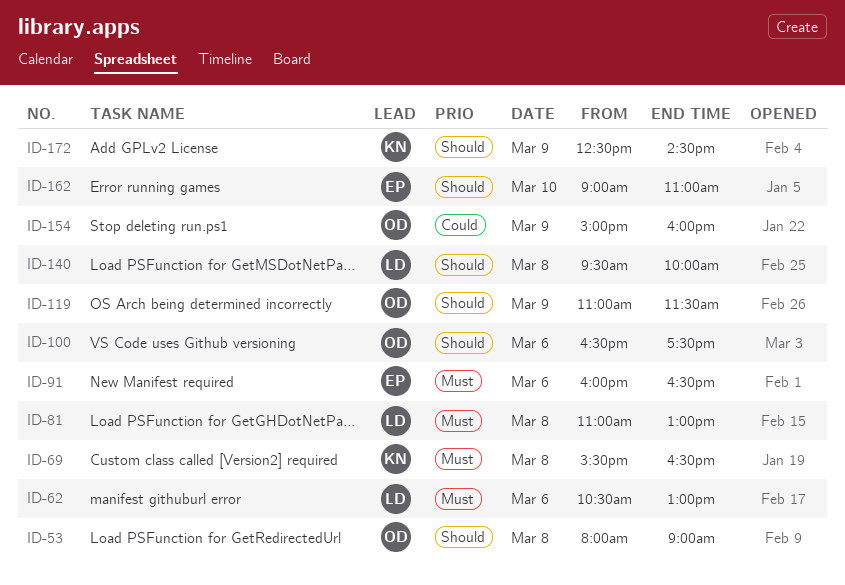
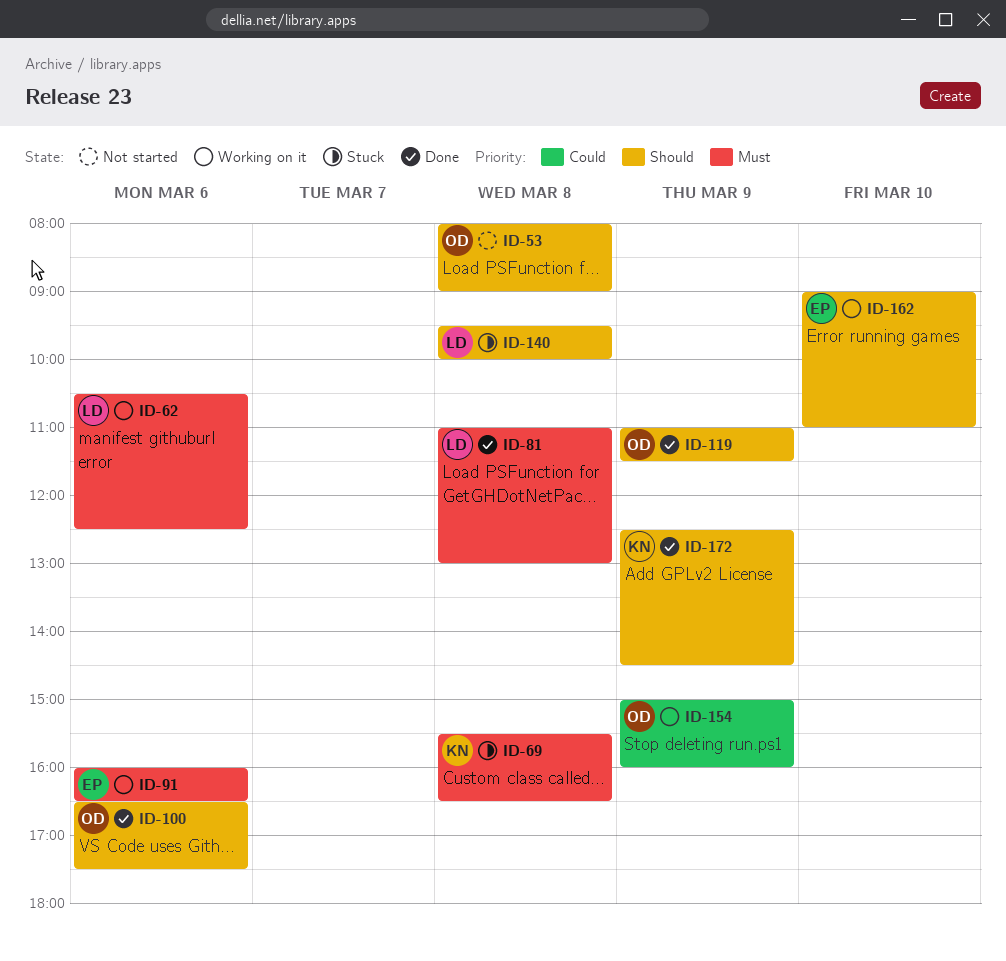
ID-62, ends: 13:00 -> 12:30

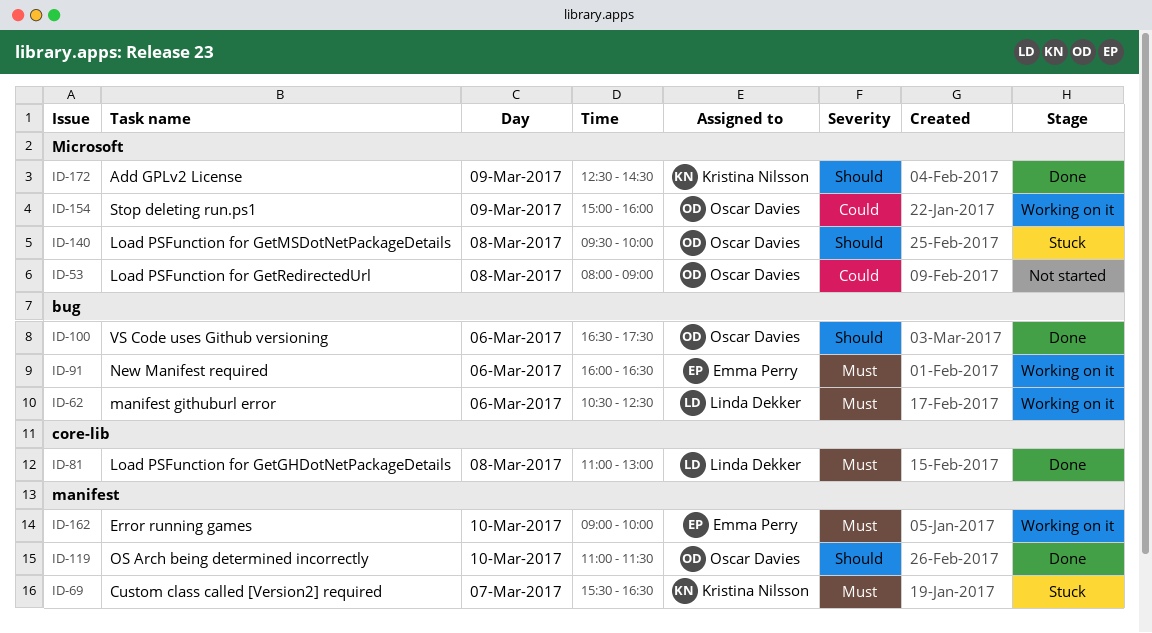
ID-53, priority: Should -> Could
ID-69, day: Mar 8 -> Mar 7
ID-119, day: Mar 9 -> Mar 10
ID-140, owner: Linda Dekker -> Oscar Davies
ID-162, priority: Should -> Must
ID-162, ends: 11:00 -> 10:00

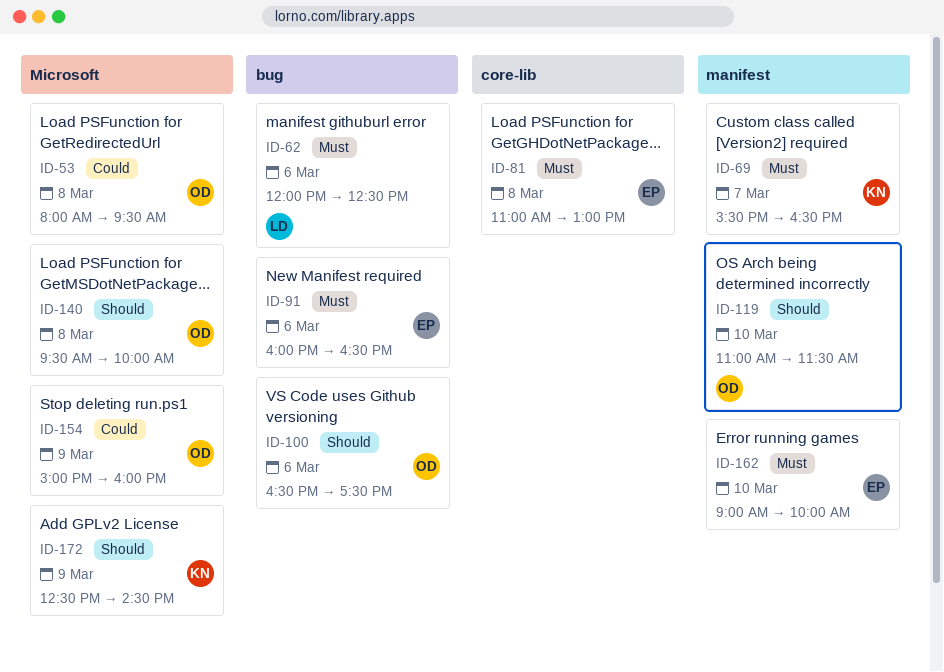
ID-53, ends: 09:00 -> 09:30
ID-62, begins: 10:30 -> 12:00
ID-81, owner: Linda Dekker -> Emma Perry

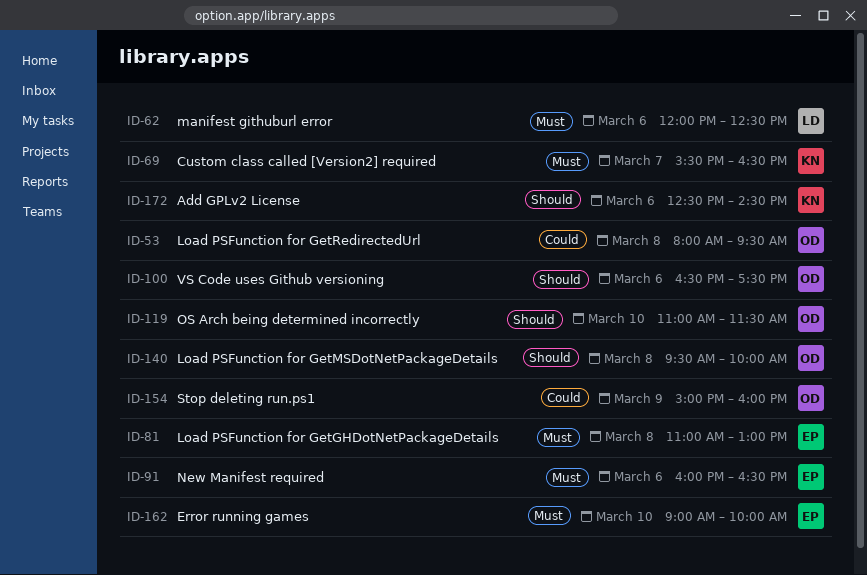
ID-172, day: Mar 9 -> Mar 6

